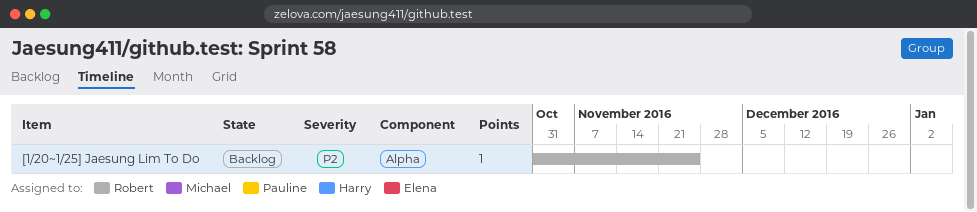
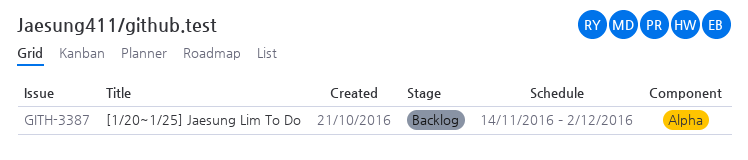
[1/20~1/25] Jaesung Lim To Do, start: Oct 31 -> Nov 14
[1/20~1/25] Jaesung Lim To Do, due: Nov 25 -> Dec 2

